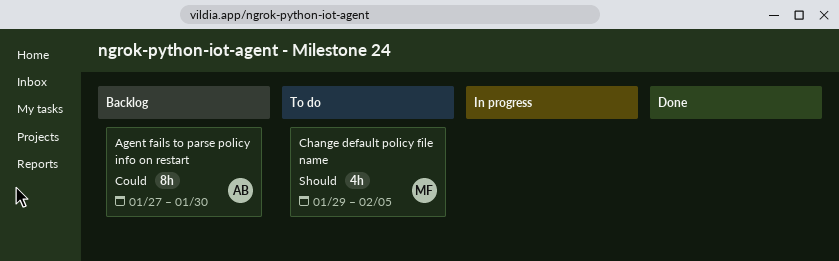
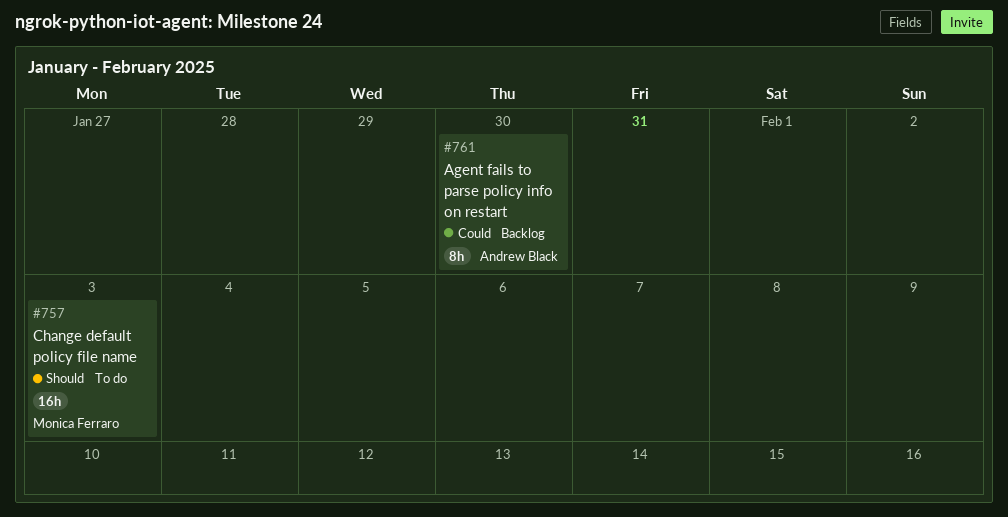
Change default policy file name, estimate: 4h -> 16h
Change default policy file name, due: Feb 5 -> Feb 3

